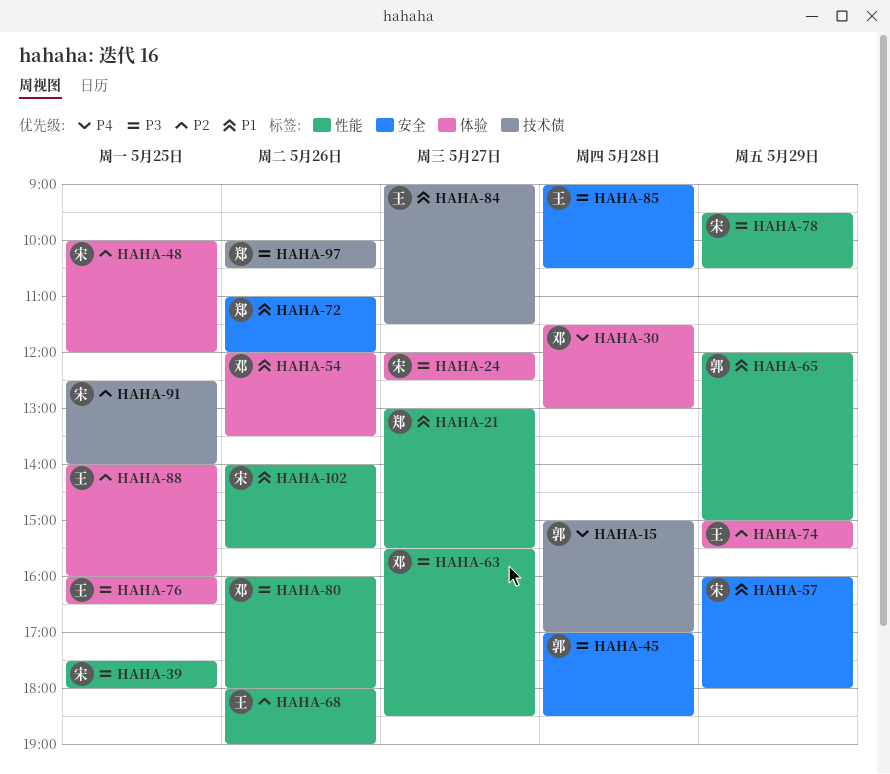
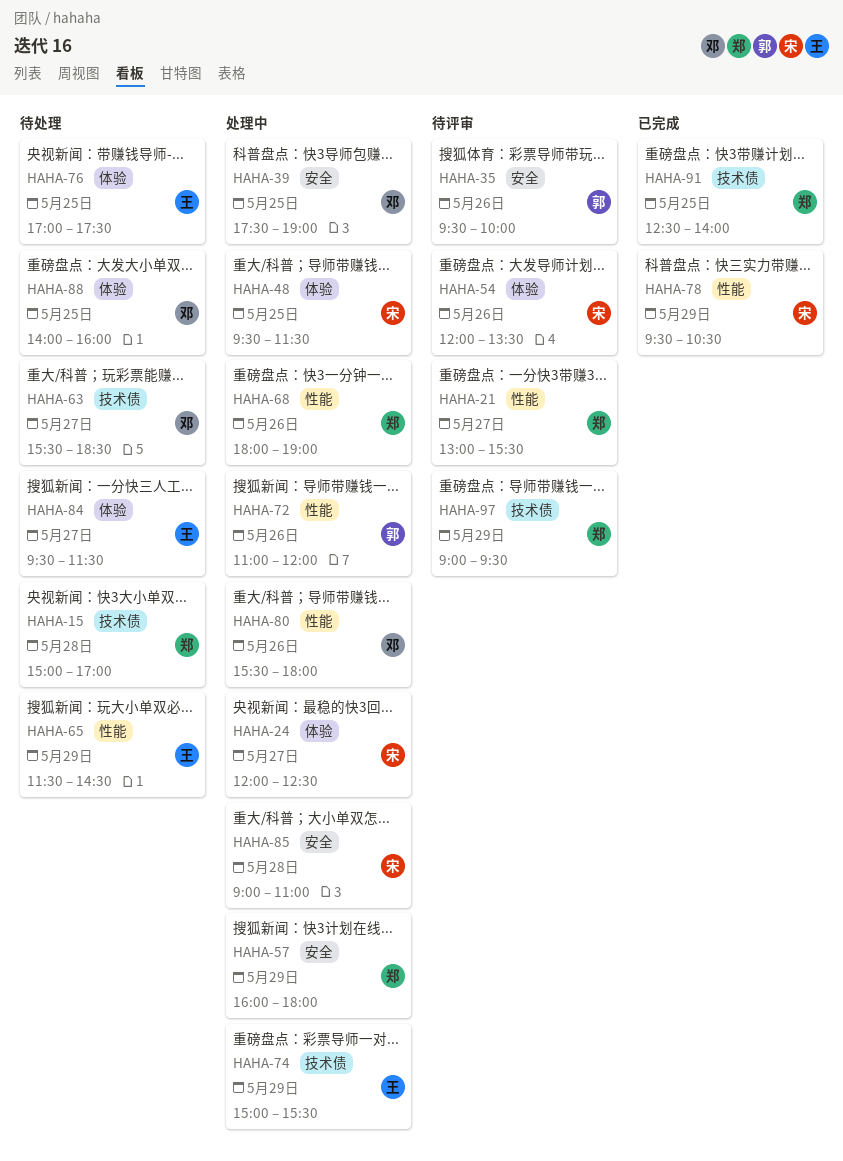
HAHA-15, owner: 郭 -> 郑
HAHA-30: present -> none
HAHA-35: none -> present
HAHA-39, owner: 宋 -> 邓
HAHA-39, label: 性能 -> 安全
HAHA-39, ends: 18:00 -> 19:00
HAHA-45: present -> none
HAHA-48, begins: 10:00 -> 09:30
HAHA-48, ends: 12:00 -> 11:30
HAHA-54, owner: 邓 -> 宋
HAHA-57, owner: 宋 -> 郑
HAHA-63, label: 性能 -> 技术债
HAHA-65, owner: 郭 -> 王
HAHA-65, begins: 12:00 -> 11:30
HAHA-65, ends: 15:00 -> 14:30
HAHA-68, owner: 王 -> 郑
HAHA-72, owner: 郑 -> 郭
HAHA-72, label: 安全 -> 性能
HAHA-74, label: 体验 -> 技术债
HAHA-76, begins: 16:00 -> 17:00
HAHA-76, ends: 16:30 -> 17:30
HAHA-80, begins: 16:00 -> 15:30
HAHA-84, label: 技术债 -> 体验
HAHA-84, begins: 09:00 -> 09:30
HAHA-85, owner: 王 -> 宋
HAHA-85, ends: 10:30 -> 11:00
HAHA-88, owner: 王 -> 邓
HAHA-91, owner: 宋 -> 郑
HAHA-97, day: May 26 -> May 29
HAHA-97, begins: 10:00 -> 09:00
HAHA-97, ends: 10:30 -> 09:30
HAHA-102: present -> none

